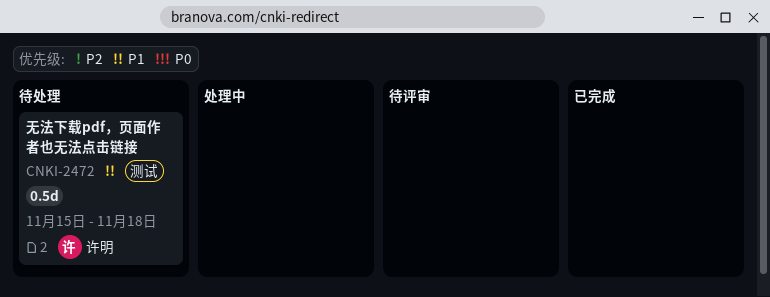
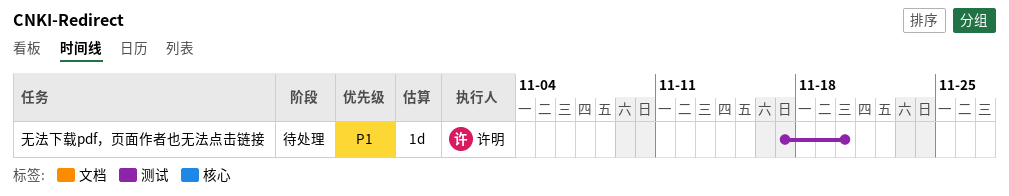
无法下载pdf，页面作者也无法点击链接, estimate: 0.5d -> 1d
无法下载pdf，页面作者也无法点击链接, start: Nov 15 -> Nov 17
无法下载pdf，页面作者也无法点击链接, due: Nov 18 -> Nov 20

